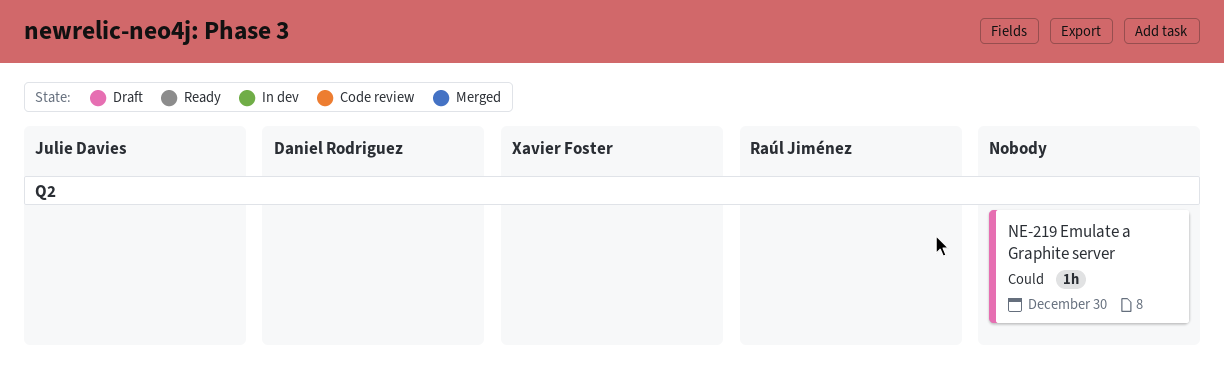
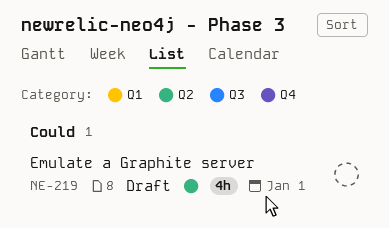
NE-219, estimate: 1h -> 4h
NE-219, due: Dec 30 -> Jan 1

